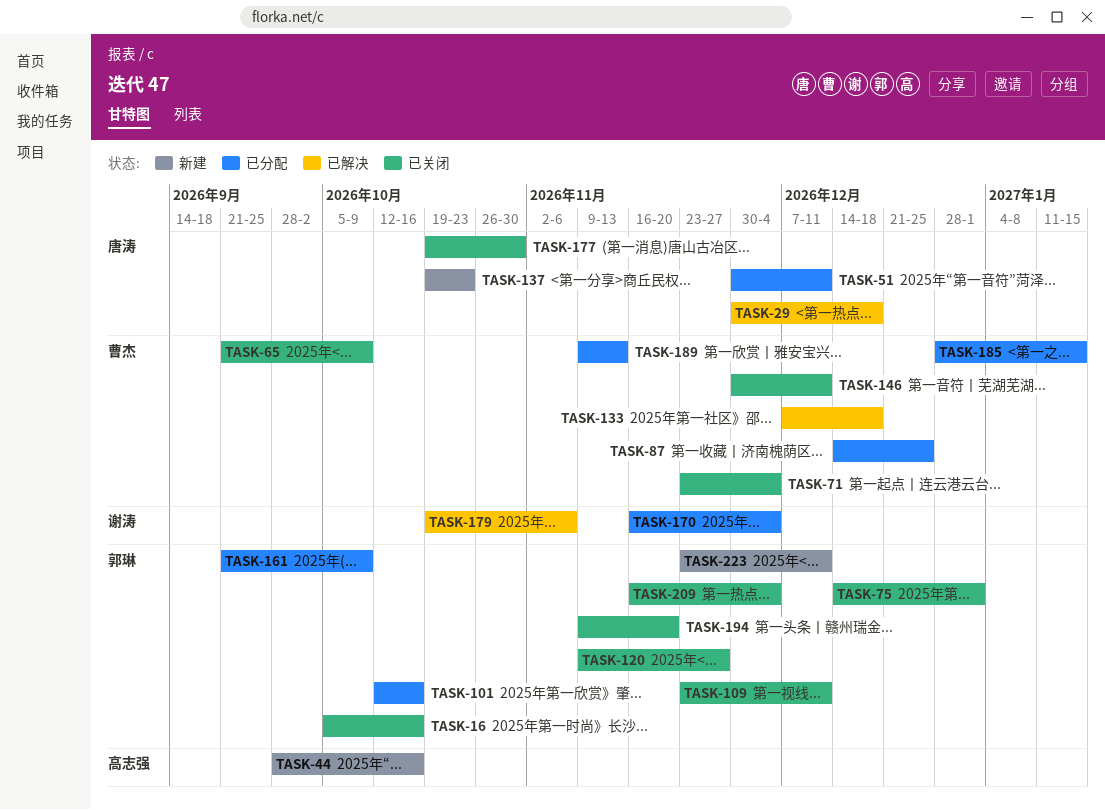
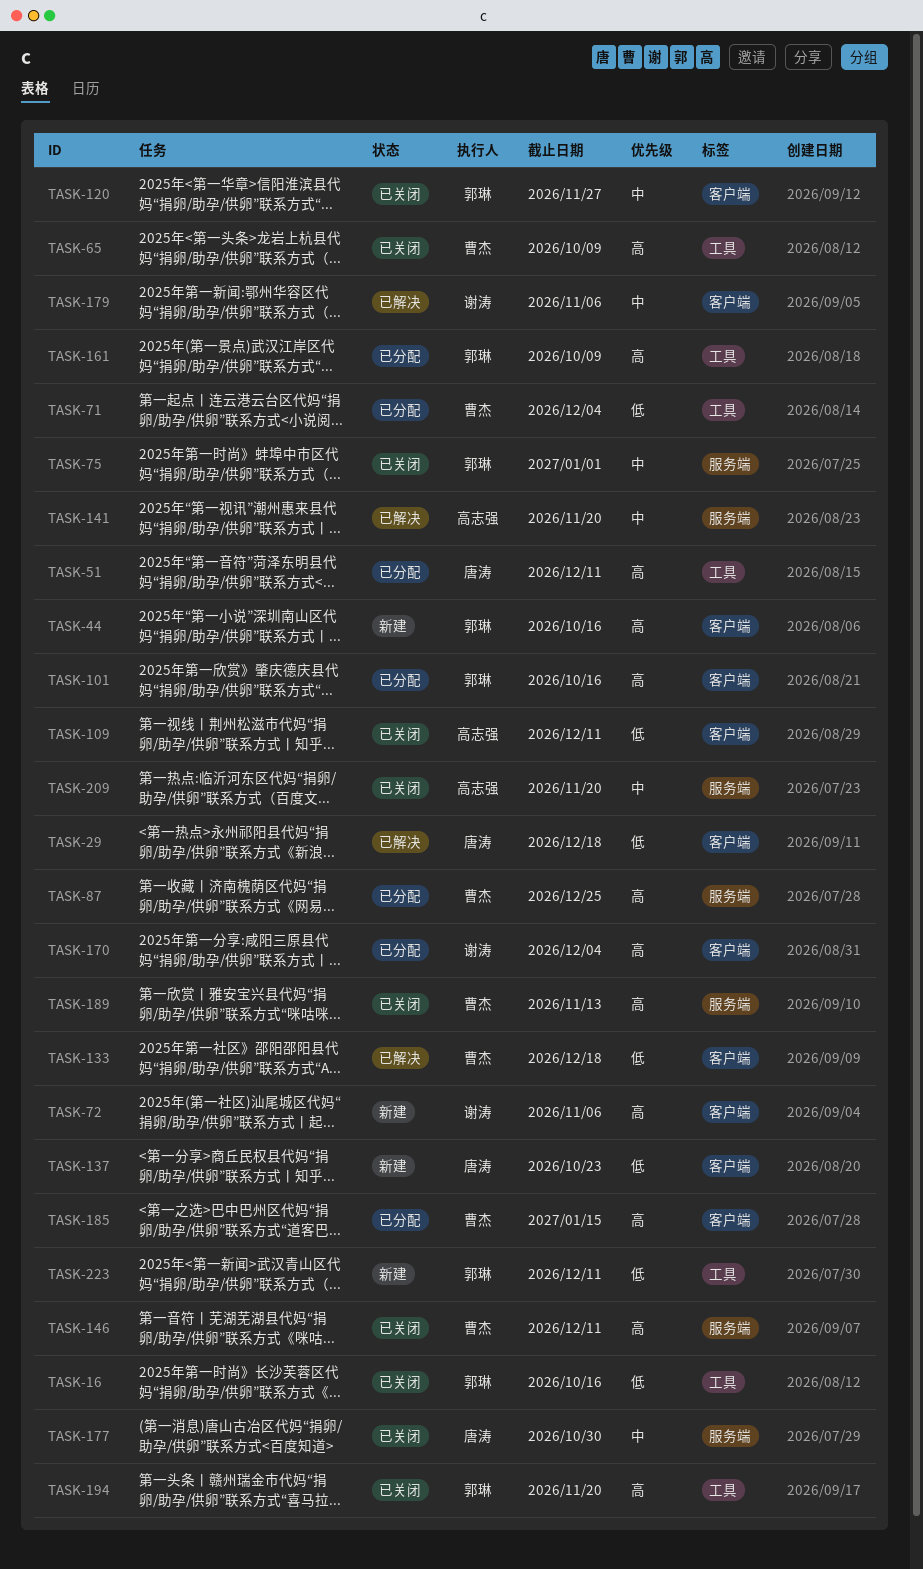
TASK-44, owner: 高志强 -> 郭琳
TASK-71, status: 已关闭 -> 已分配
TASK-72: none -> present
TASK-109, owner: 郭琳 -> 高志强
TASK-141: none -> present
TASK-189, status: 已分配 -> 已关闭
TASK-209, owner: 郭琳 -> 高志强
TASK-209, due: Dec 4 -> Nov 20

